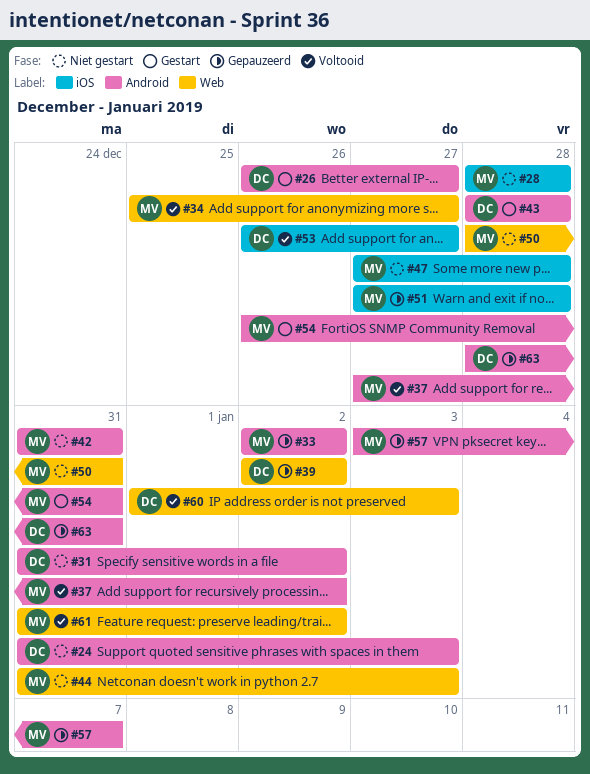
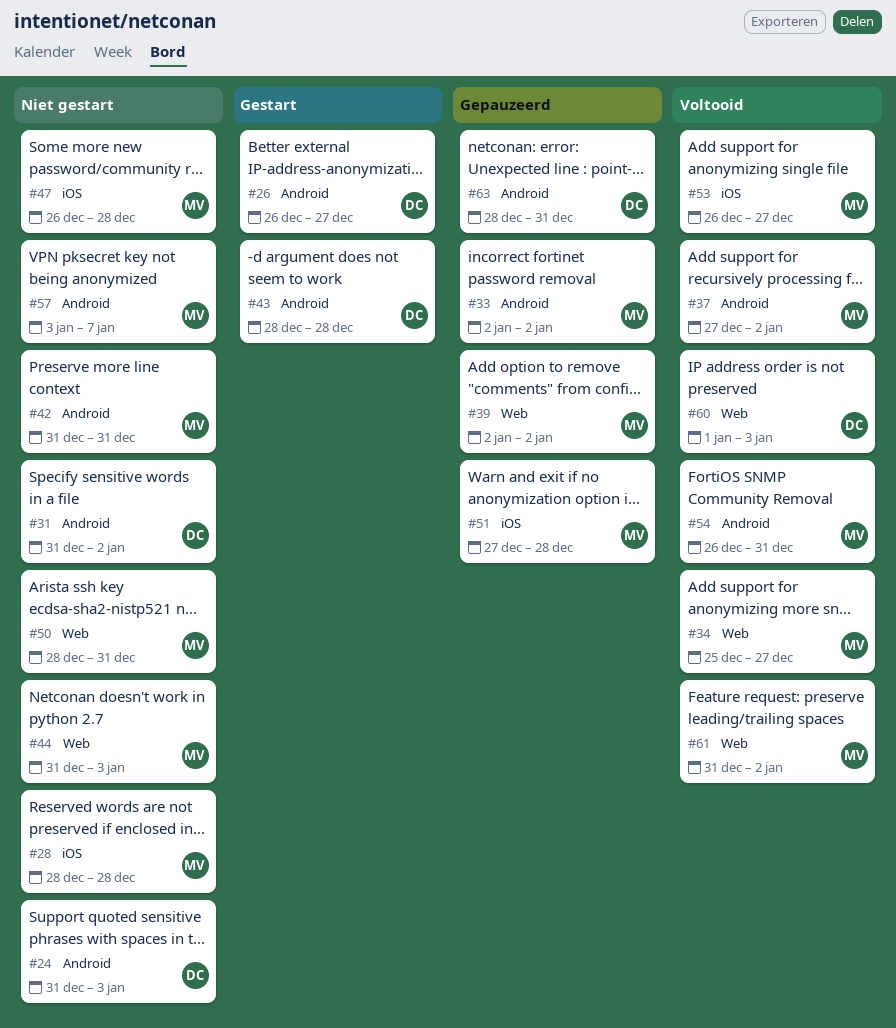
#39, owner: DC -> MV
#47, start: Dec 27 -> Dec 26
#53, owner: DC -> MV
#54, status: Gestart -> Voltooid
#57, status: Gepauzeerd -> Niet gestart

